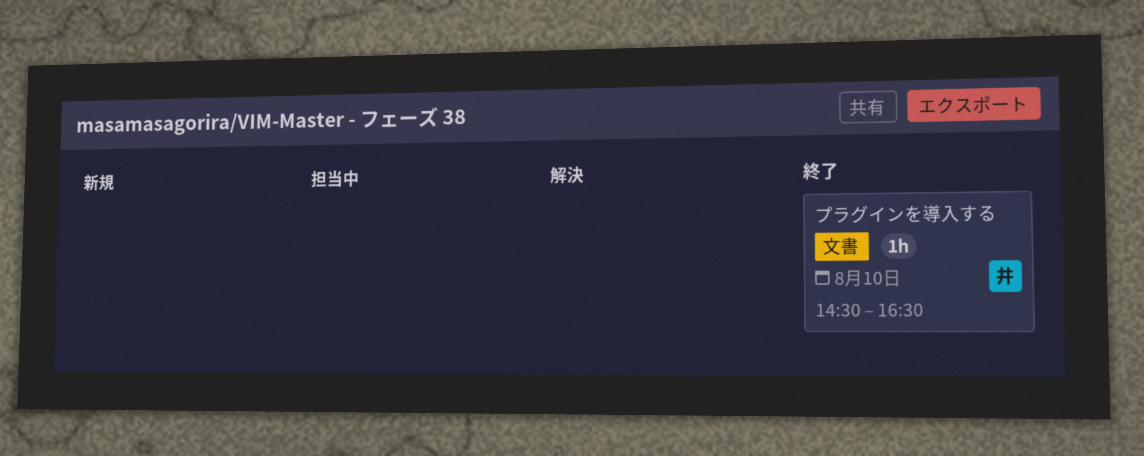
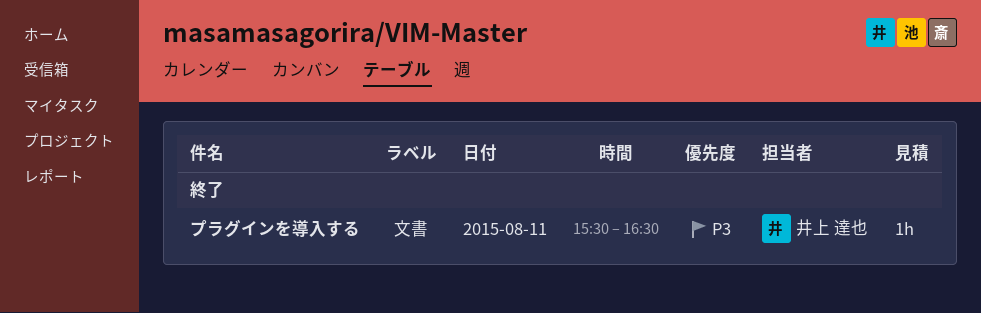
プラグインを導入する, day: Aug 10 -> Aug 11
プラグインを導入する, begins: 14:30 -> 15:30

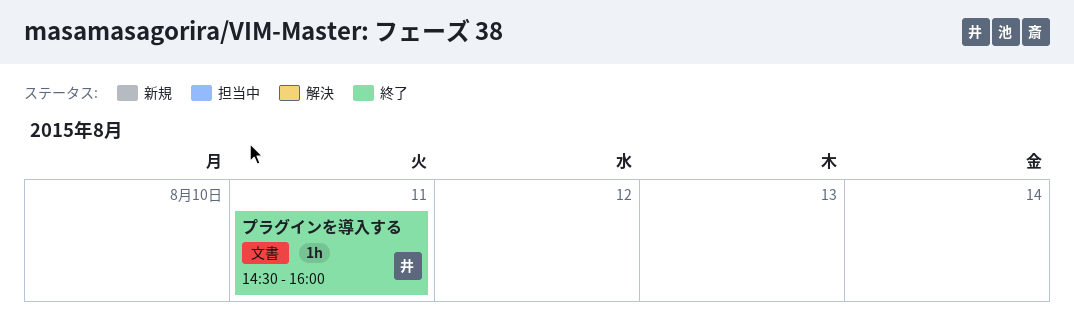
プラグインを導入する, begins: 15:30 -> 14:30
プラグインを導入する, ends: 16:30 -> 16:00

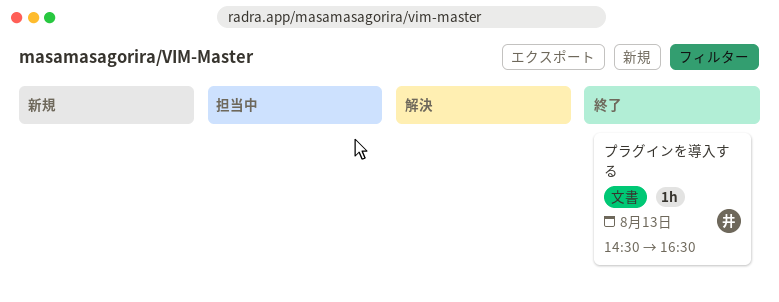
プラグインを導入する, day: Aug 11 -> Aug 13
プラグインを導入する, ends: 16:00 -> 16:30

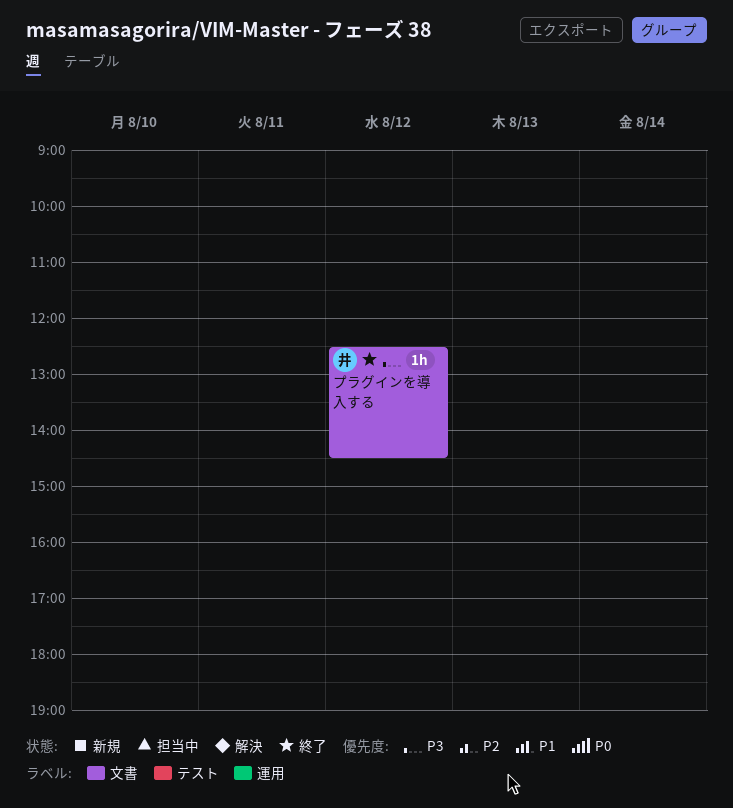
プラグインを導入する, day: Aug 13 -> Aug 12
プラグインを導入する, begins: 14:30 -> 12:30
プラグインを導入する, ends: 16:30 -> 14:30

